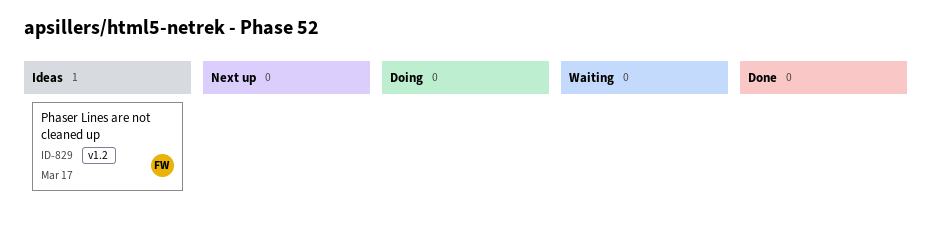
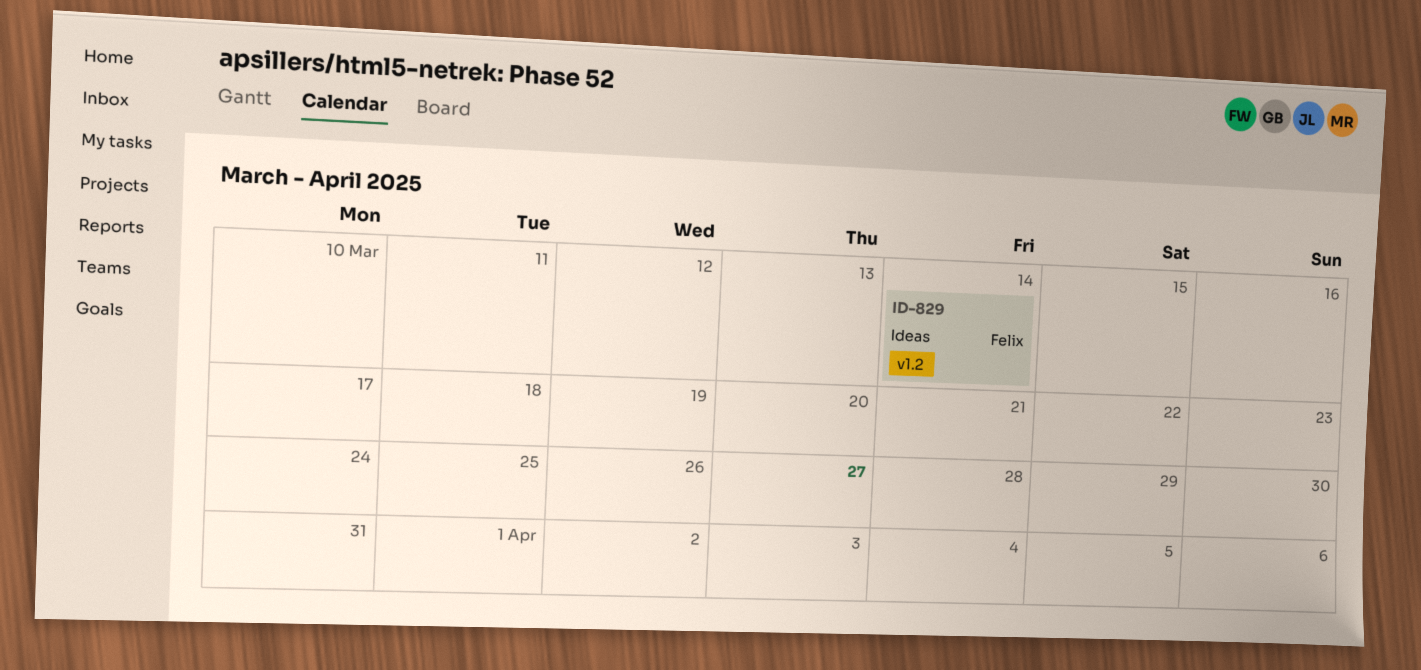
ID-829, due: Mar 17 -> Mar 14

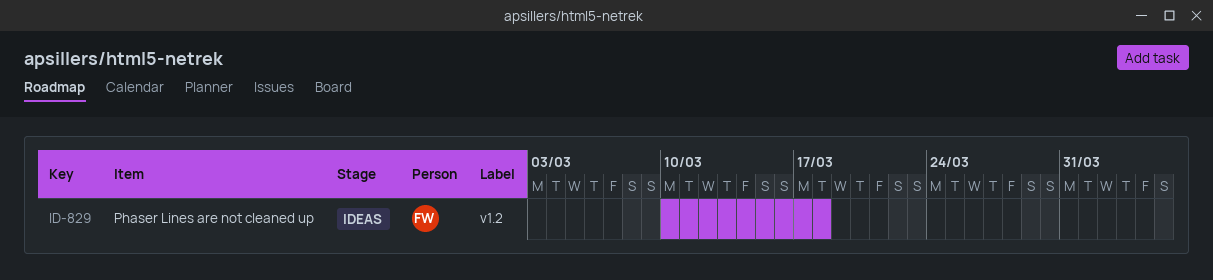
ID-829, due: Mar 14 -> Mar 18

